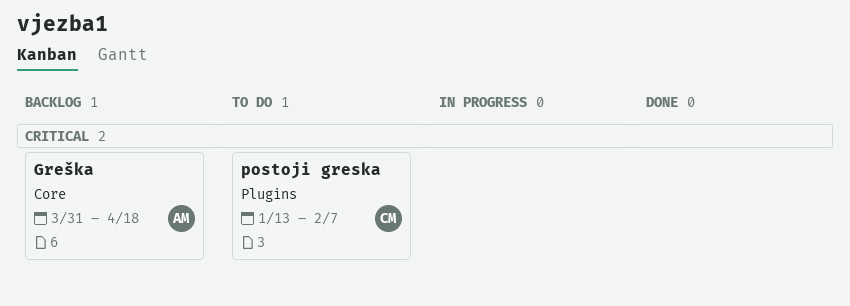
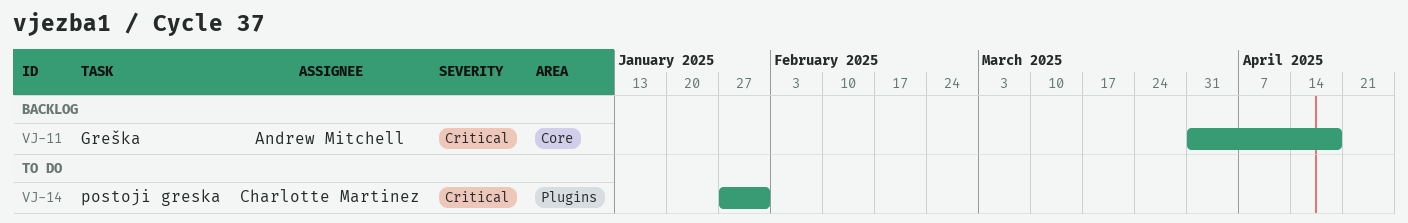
postoji greska, start: Jan 13 -> Jan 27
postoji greska, due: Feb 7 -> Jan 31

